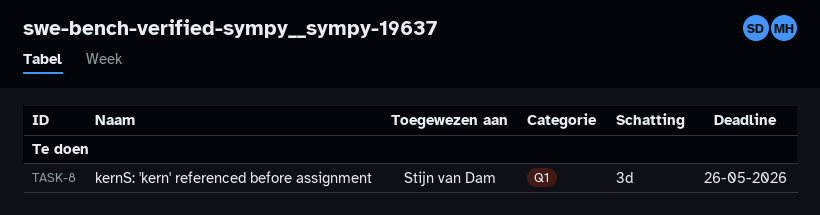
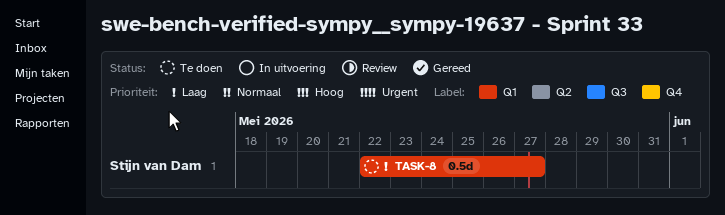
TASK-8, estimate: 3d -> 0.5d
TASK-8, due: May 26 -> May 27

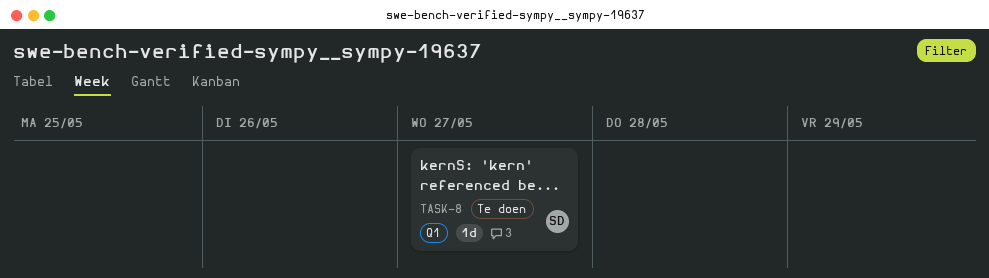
TASK-8, estimate: 0.5d -> 1d

